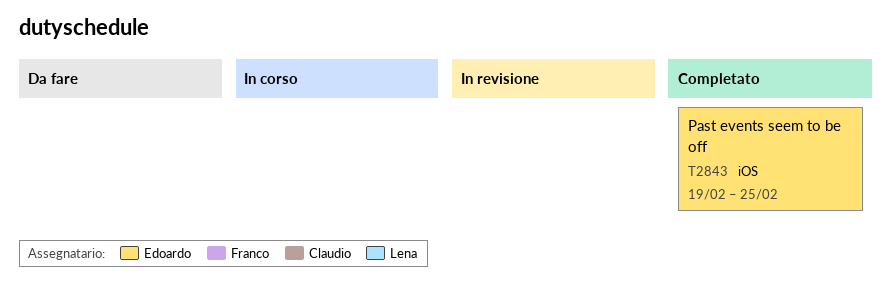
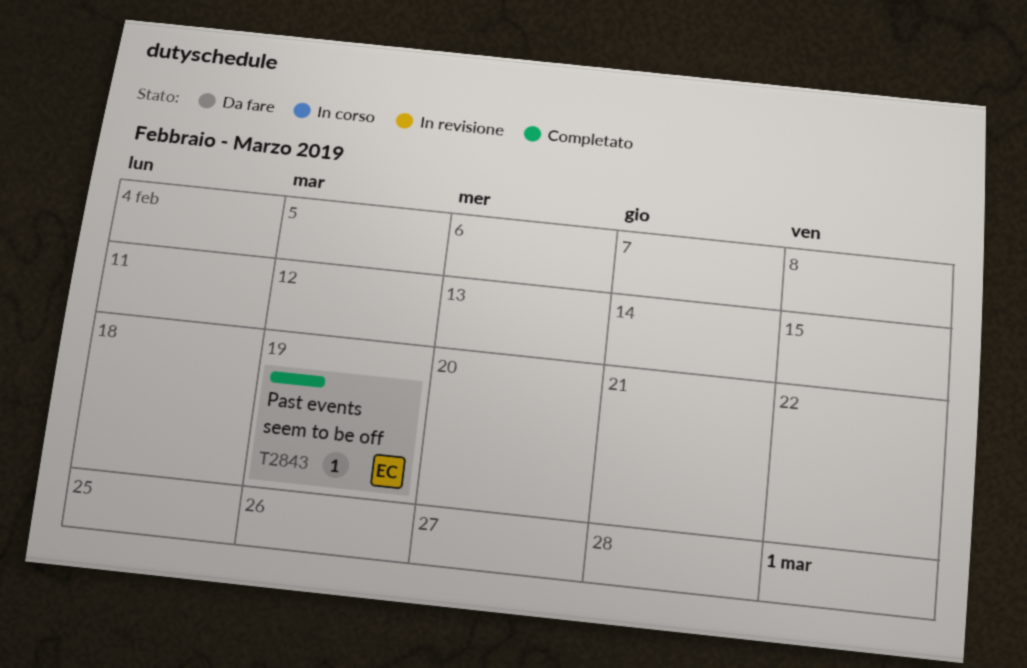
T2843, due: Feb 25 -> Feb 19

